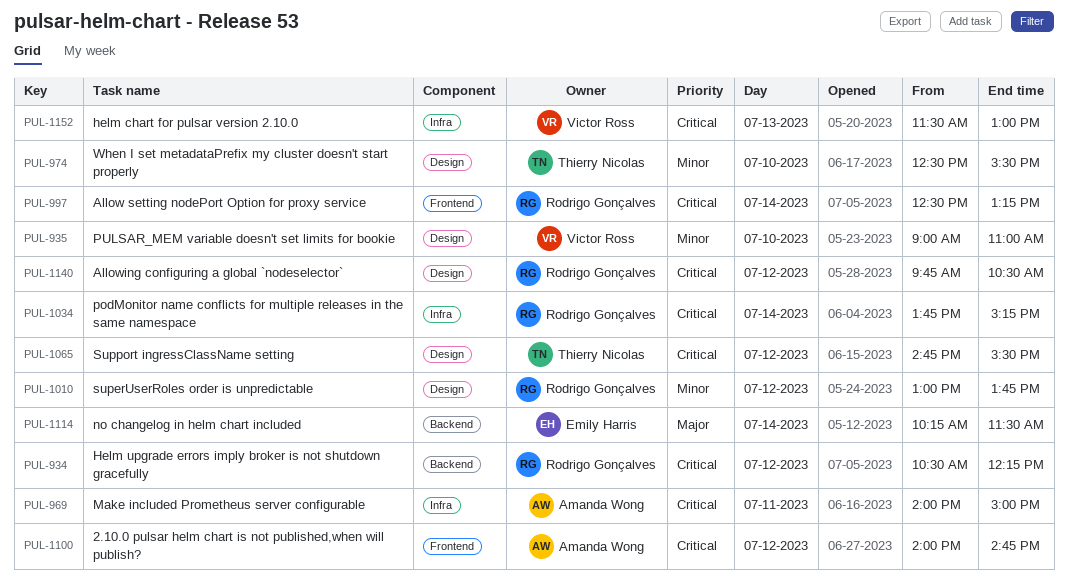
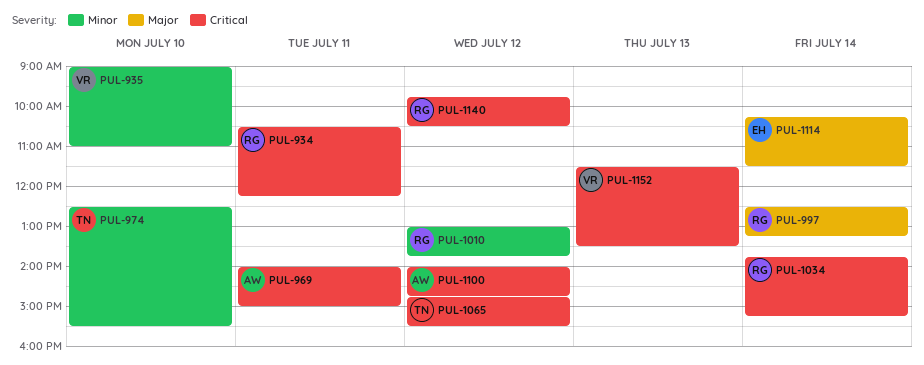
PUL-934, day: Jul 12 -> Jul 11
PUL-997, priority: Critical -> Major
PUL-1152, ends: 13:00 -> 13:30

